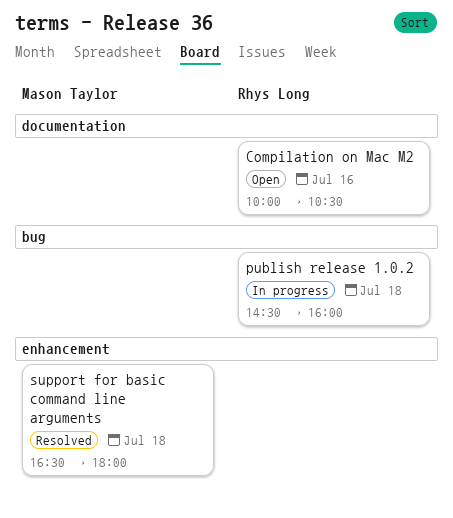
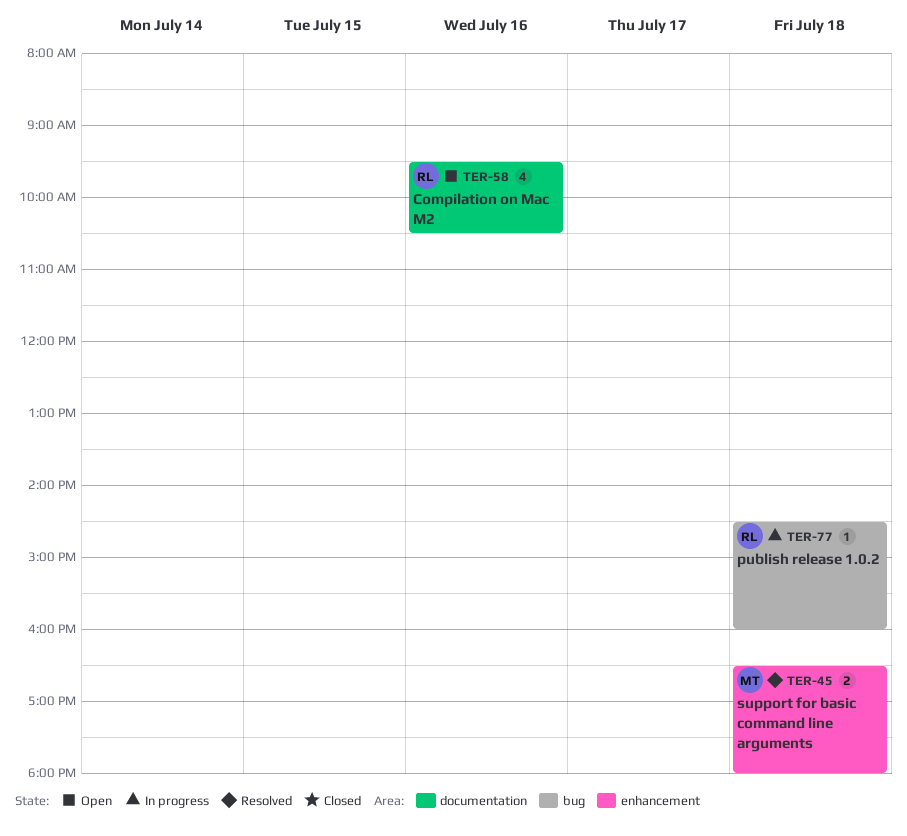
Compilation on Mac M2, begins: 10:00 -> 09:30

